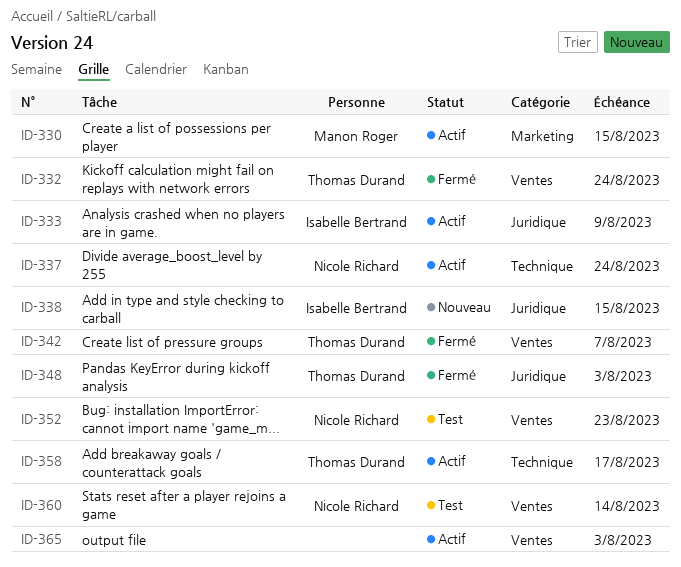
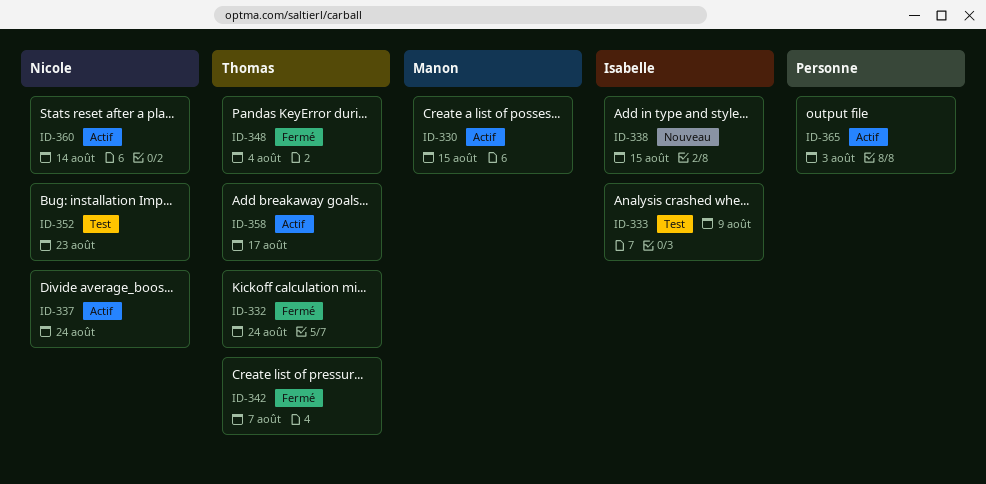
ID-333, status: Actif -> Test
ID-348, due: Aug 3 -> Aug 4
ID-360, status: Test -> Actif

